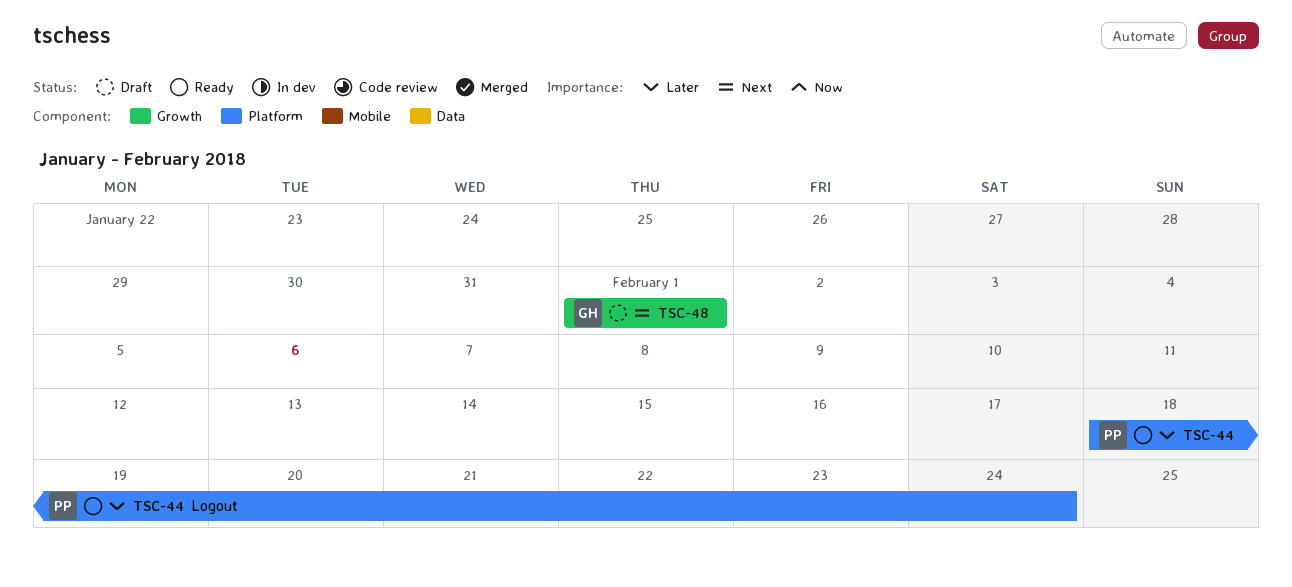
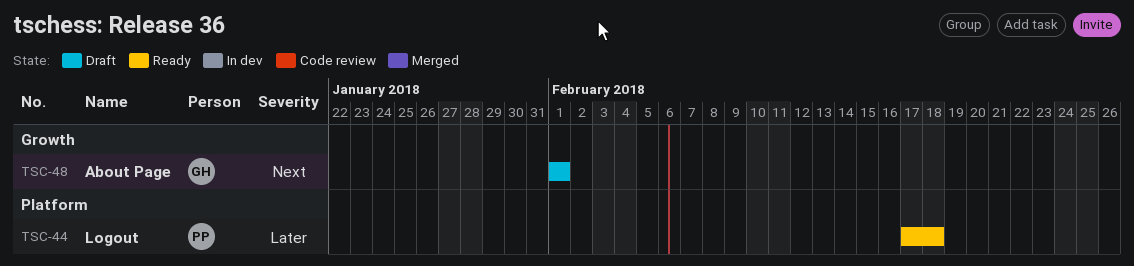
TSC-44, start: Feb 18 -> Feb 17
TSC-44, due: Feb 24 -> Feb 18

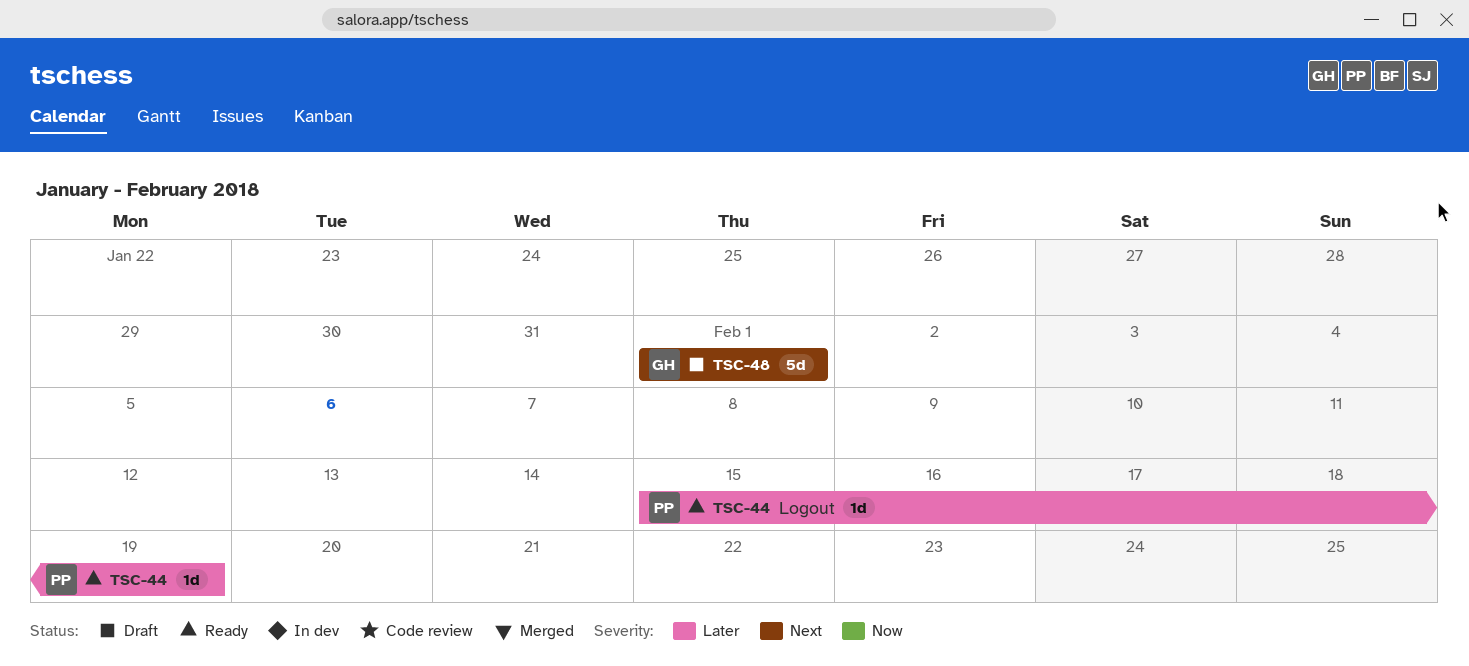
TSC-44, start: Feb 17 -> Feb 15
TSC-44, due: Feb 18 -> Feb 19

